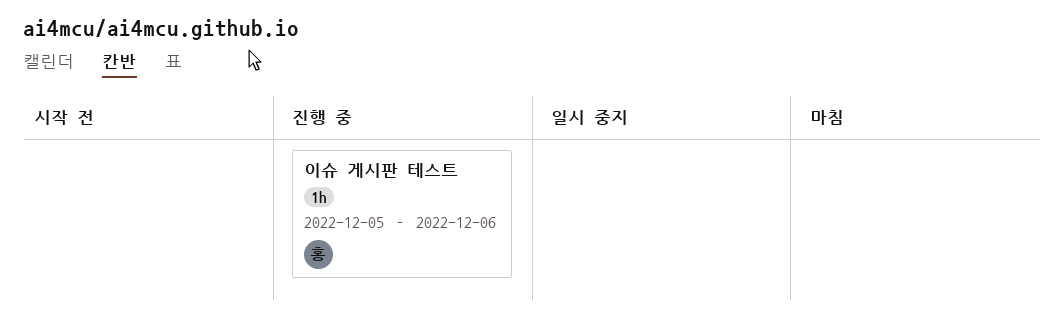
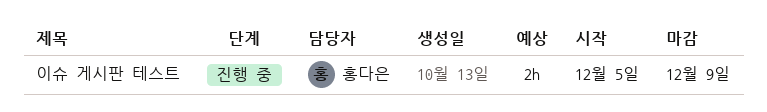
이슈 게시판 테스트, estimate: 1h -> 2h
이슈 게시판 테스트, due: Dec 6 -> Dec 9

